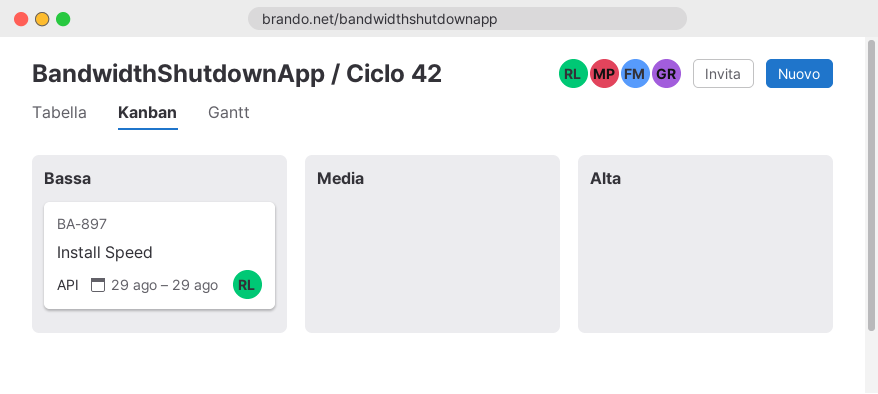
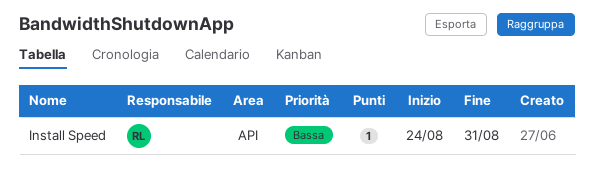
Install Speed, start: Aug 29 -> Aug 24
Install Speed, due: Aug 29 -> Aug 31

